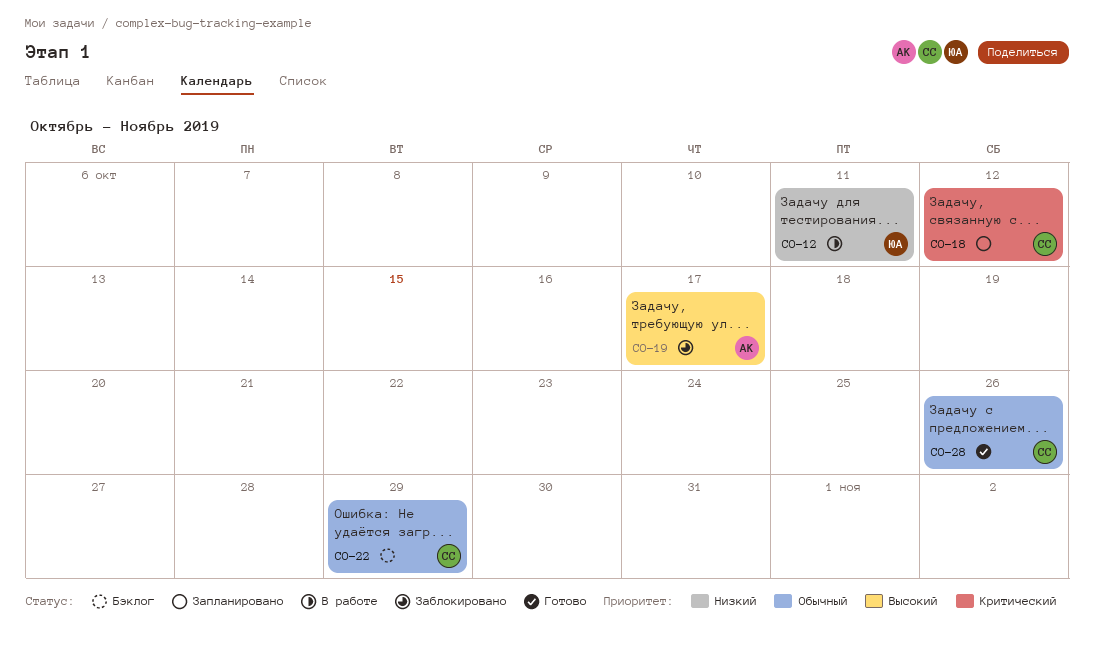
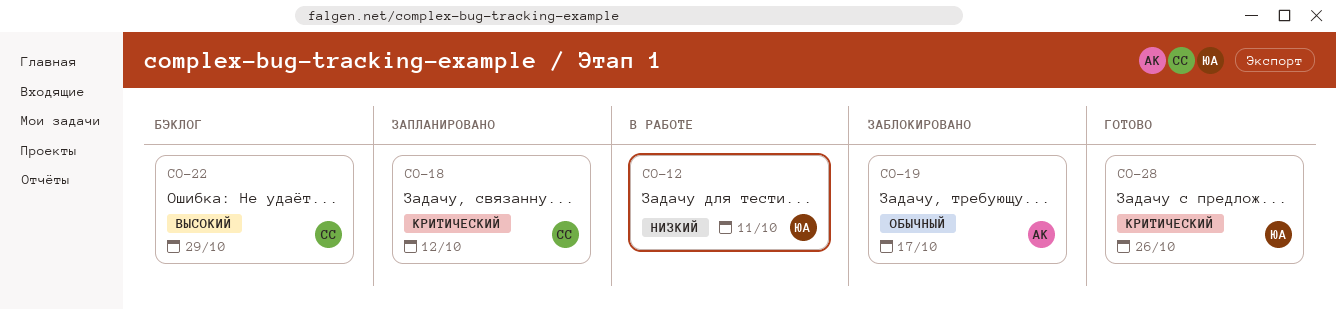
CO-19, priority: Высокий -> Обычный
CO-22, priority: Обычный -> Высокий
CO-28, owner: СС -> ЮА
CO-28, priority: Обычный -> Критический

